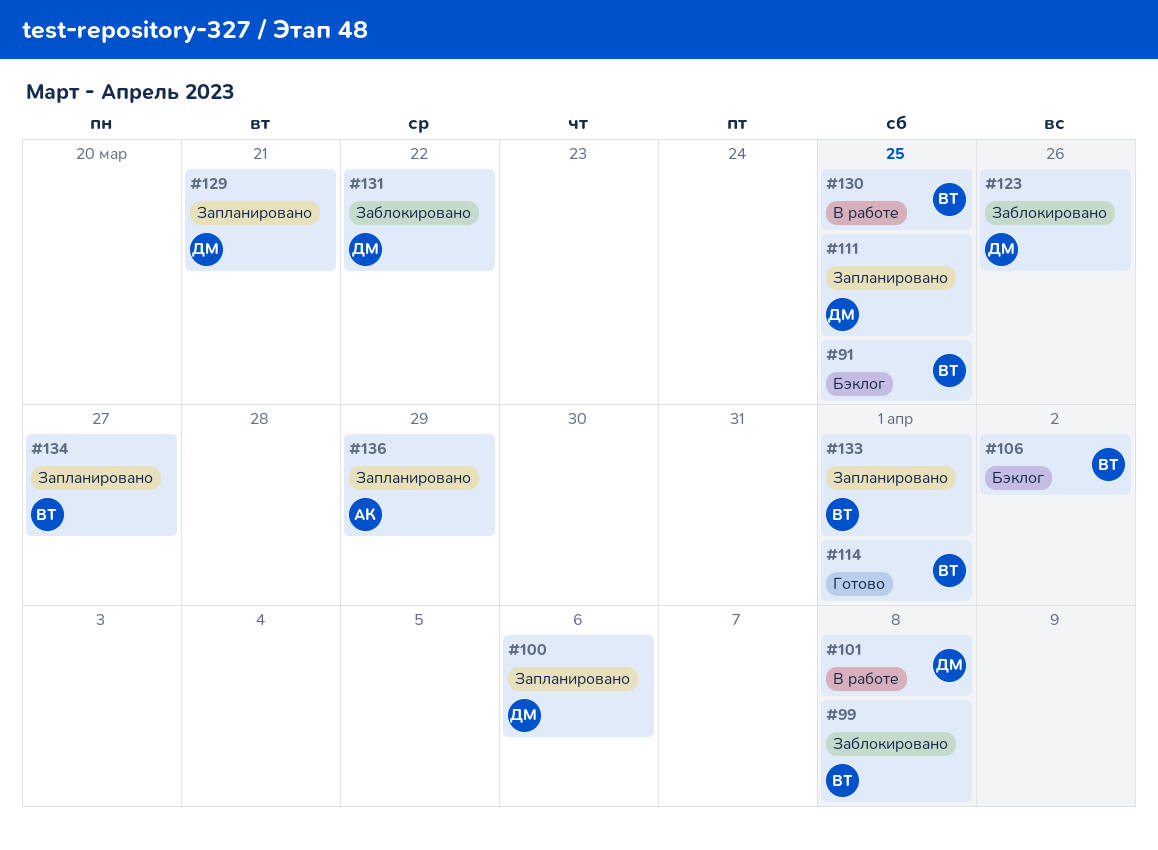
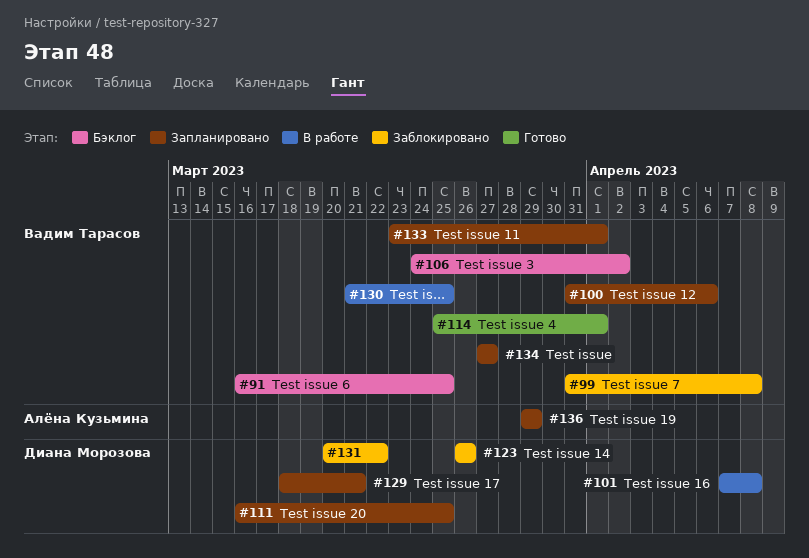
#100, owner: Диана Морозова -> Вадим Тарасов

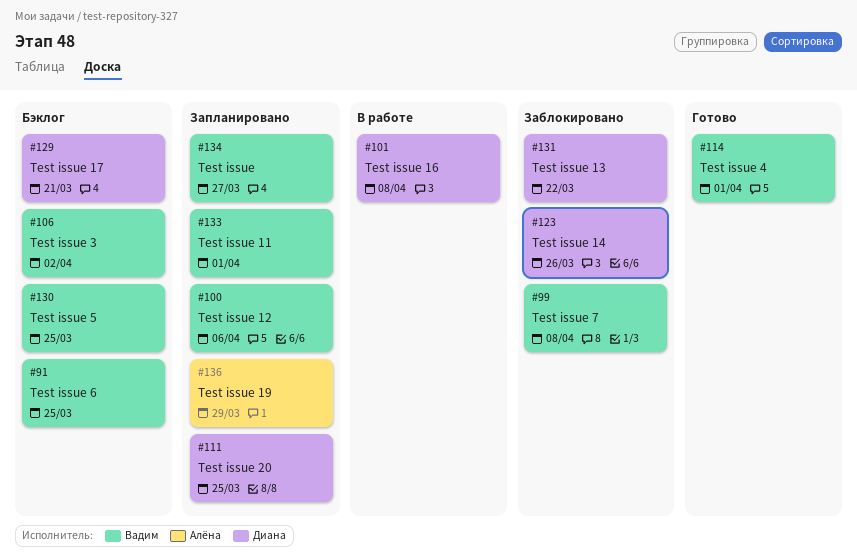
#129, status: Запланировано -> Бэклог
#130, status: В работе -> Бэклог

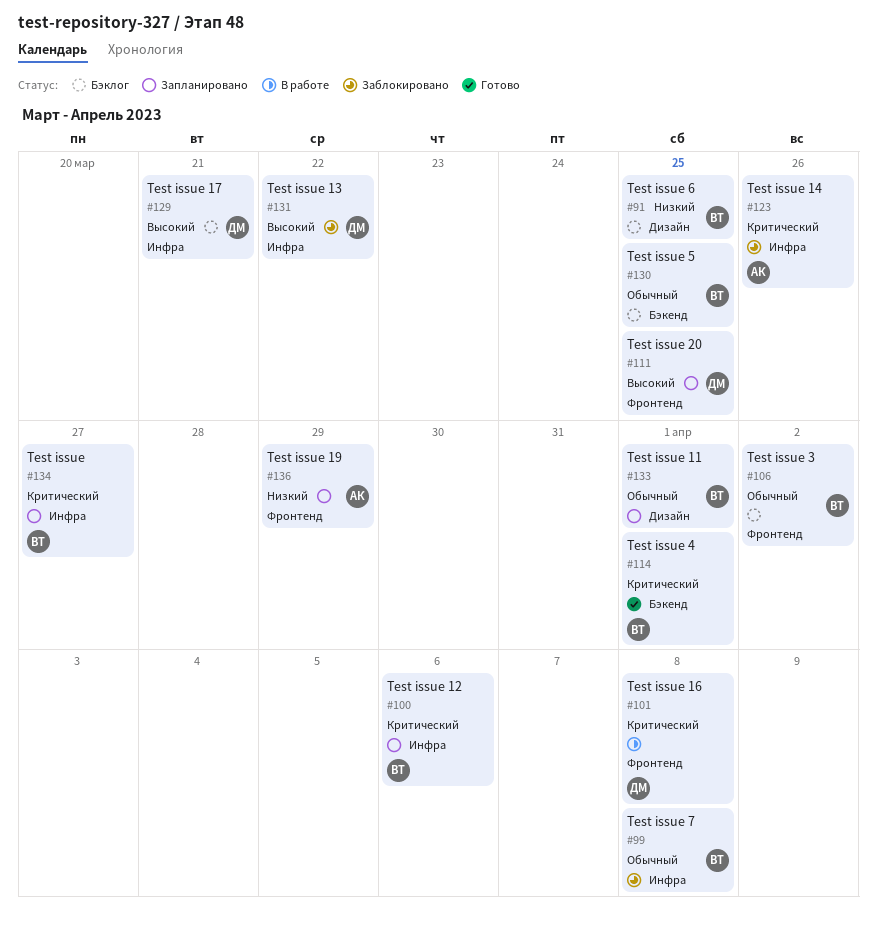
#123, owner: Диана -> Алёна

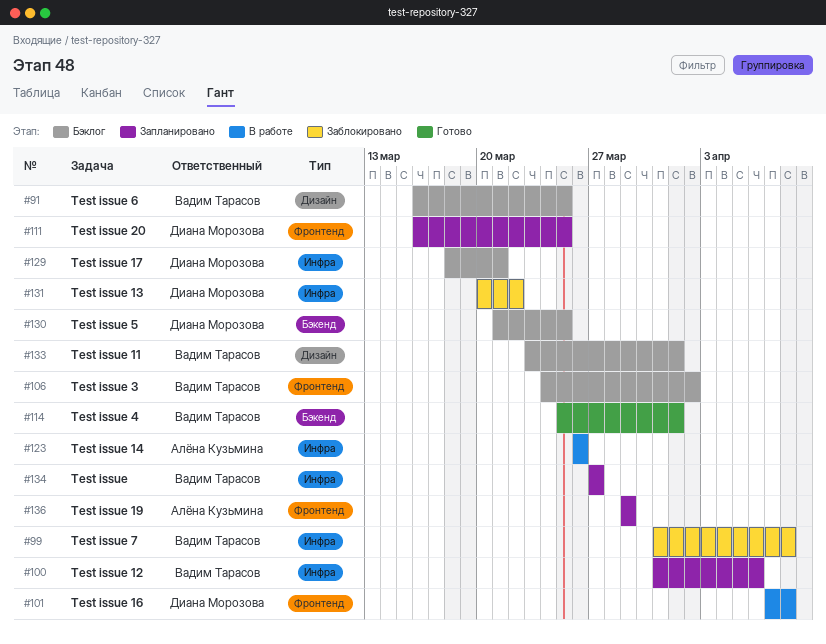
#123, status: Заблокировано -> В работе
#130, owner: Вадим Тарасов -> Диана Морозова
#133, status: Запланировано -> Бэклог

